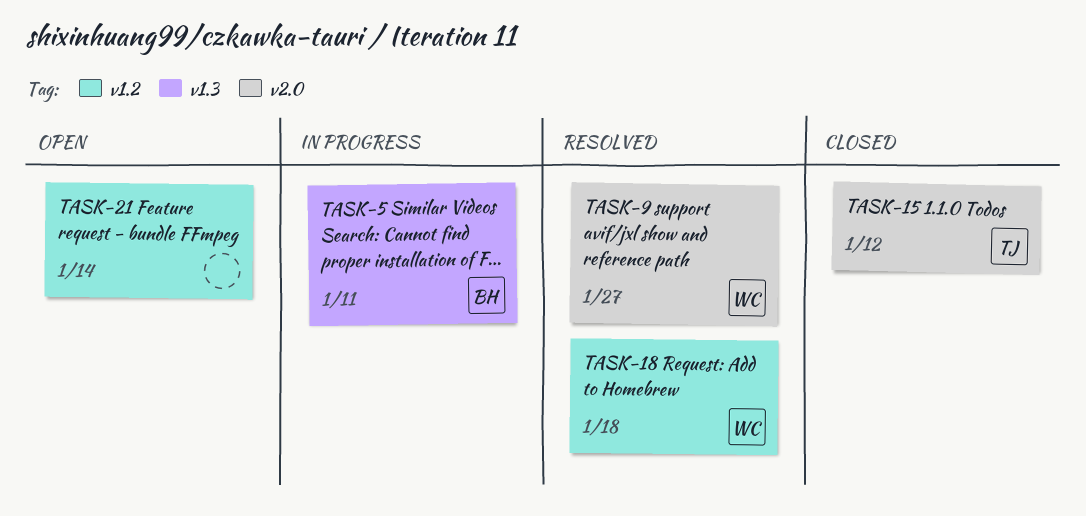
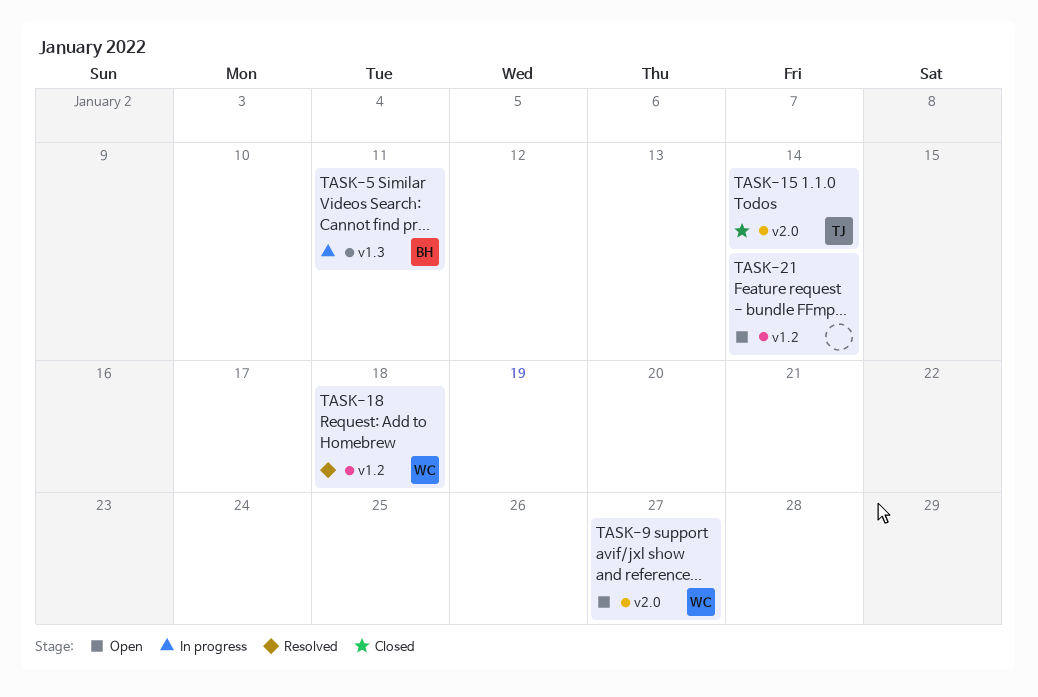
TASK-9, status: Resolved -> Open
TASK-15, due: Jan 12 -> Jan 14

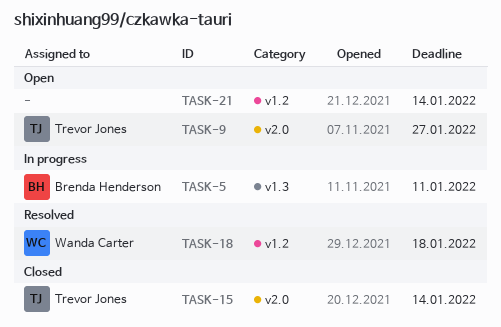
TASK-9, owner: Wanda Carter -> Trevor Jones

